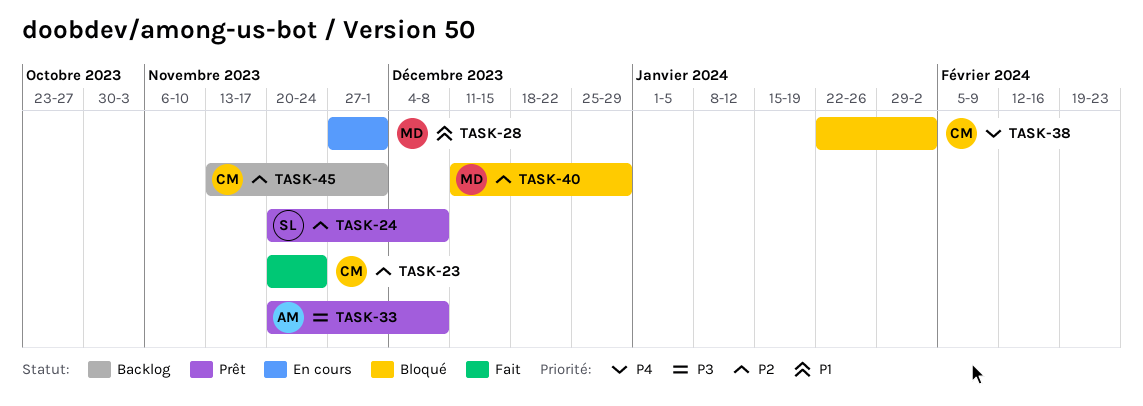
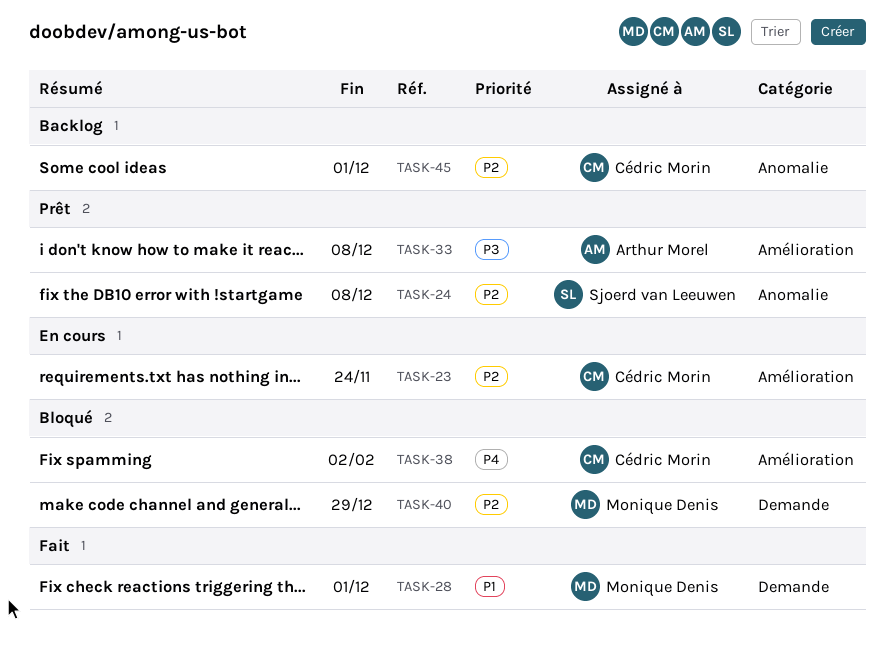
TASK-23, status: Fait -> En cours
TASK-28, status: En cours -> Fait

